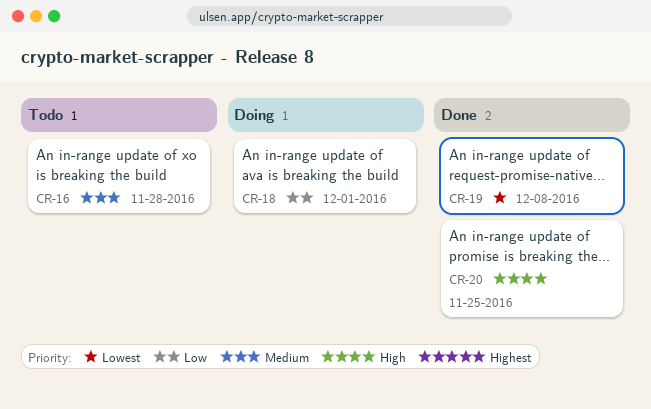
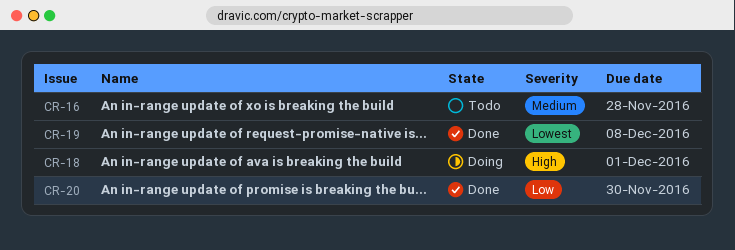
CR-18, priority: Low -> High
CR-20, priority: High -> Low
CR-20, due: Nov 25 -> Nov 30

